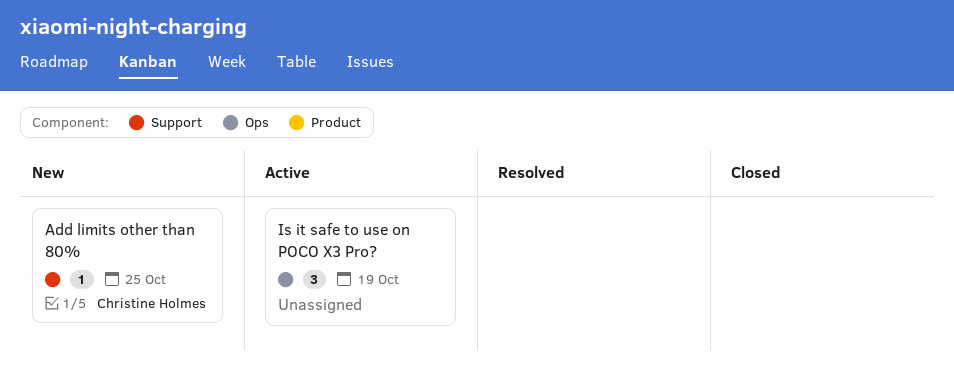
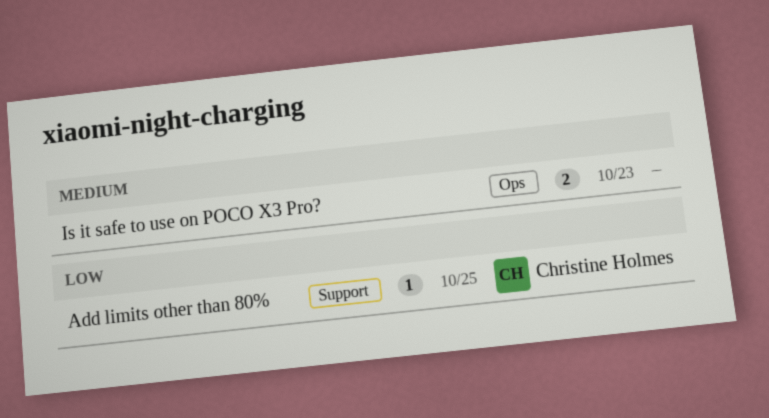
Is it safe to use on POCO X3 Pro?, estimate: 3 -> 2
Is it safe to use on POCO X3 Pro?, due: Oct 19 -> Oct 23

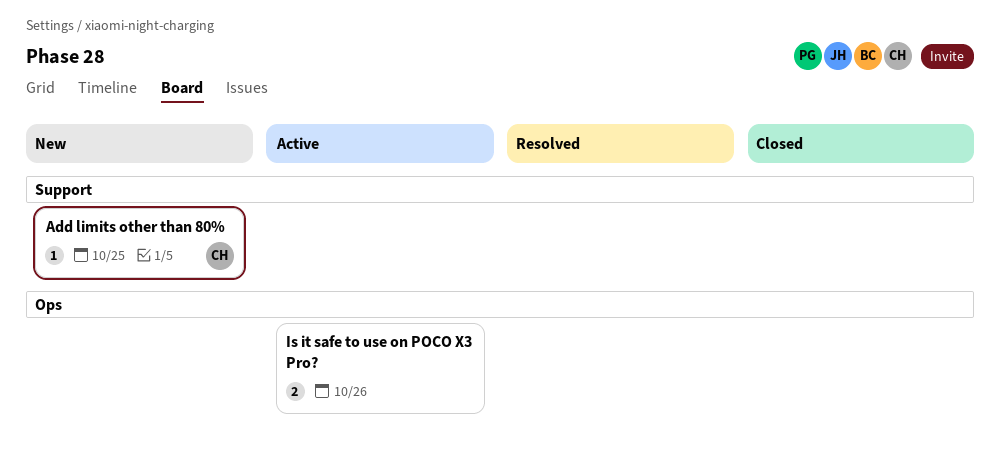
Is it safe to use on POCO X3 Pro?, due: Oct 23 -> Oct 26

